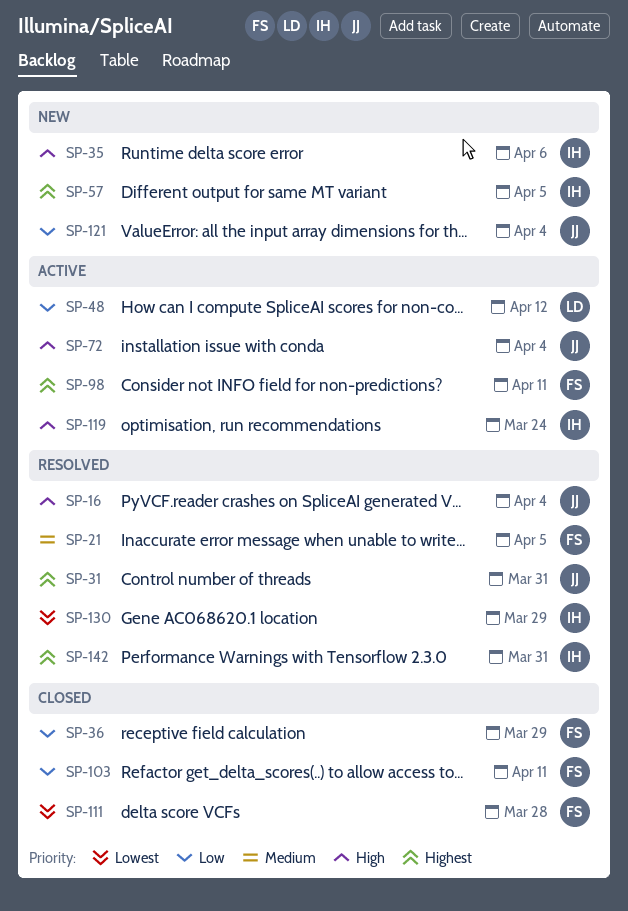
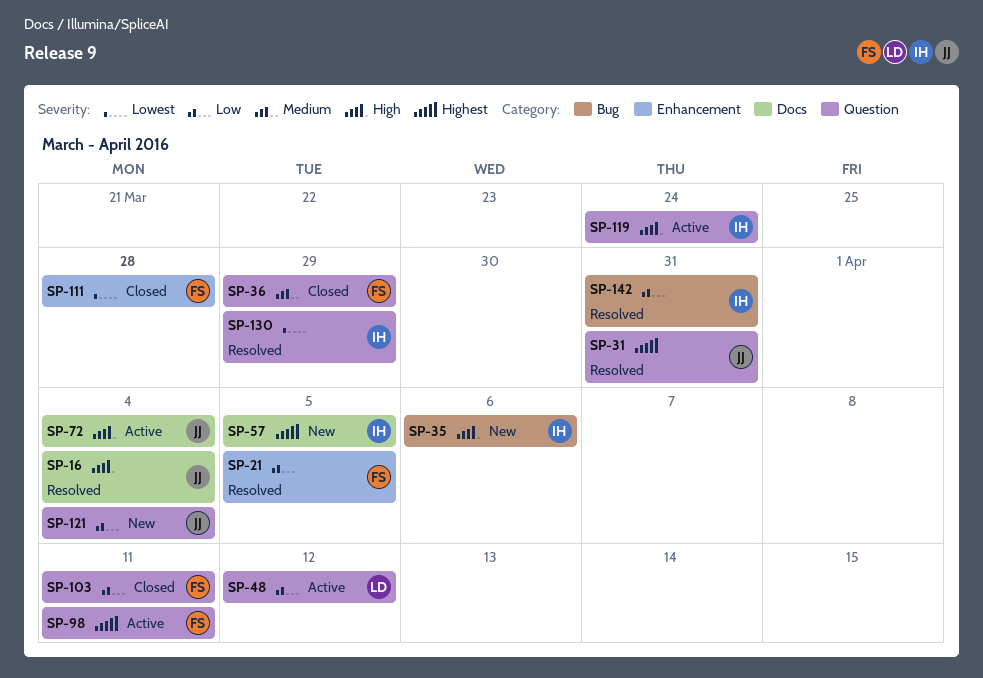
SP-21, priority: Medium -> Low
SP-36, priority: Low -> Medium
SP-142, priority: Highest -> Low

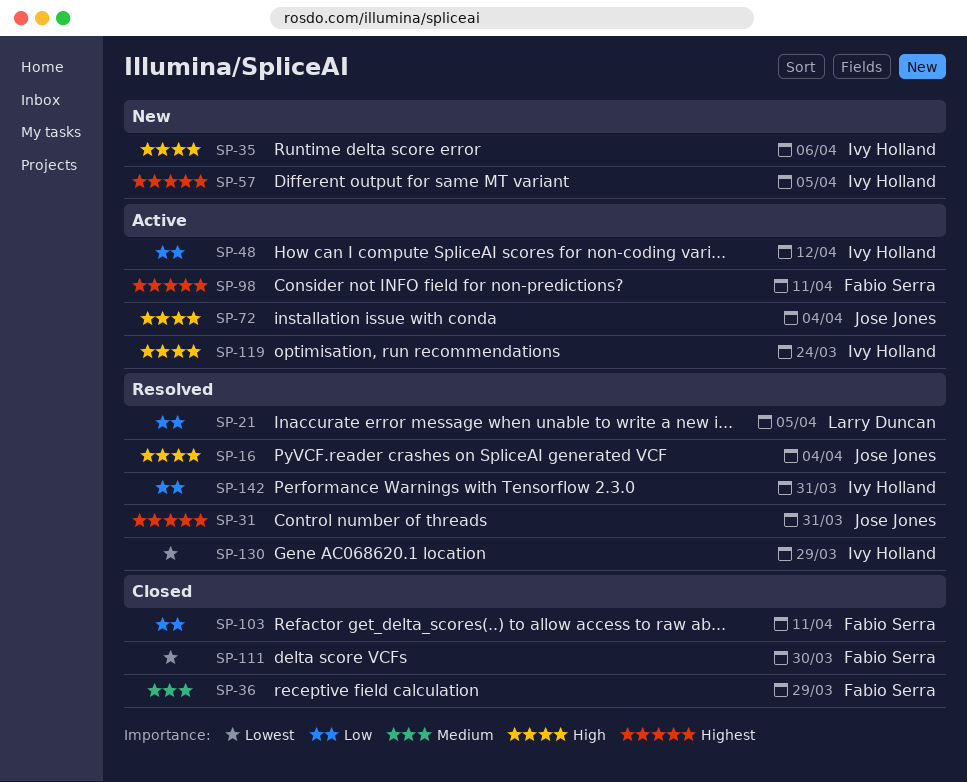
SP-21, owner: Fabio Serra -> Larry Duncan
SP-48, owner: Larry Duncan -> Ivy Holland
SP-111, due: Mar 28 -> Mar 30
SP-121: present -> none

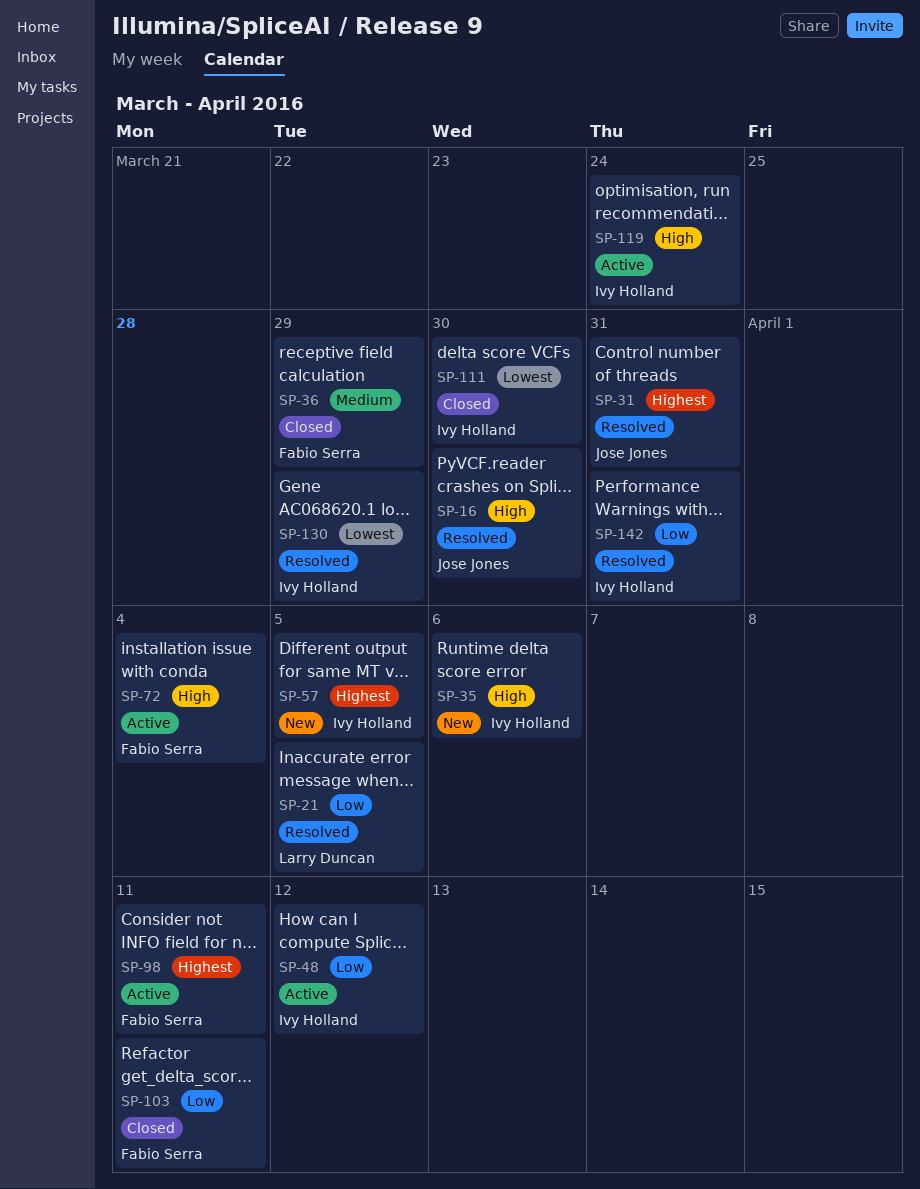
SP-16, due: Apr 4 -> Mar 30
SP-72, owner: Jose Jones -> Fabio Serra
SP-111, owner: Fabio Serra -> Ivy Holland

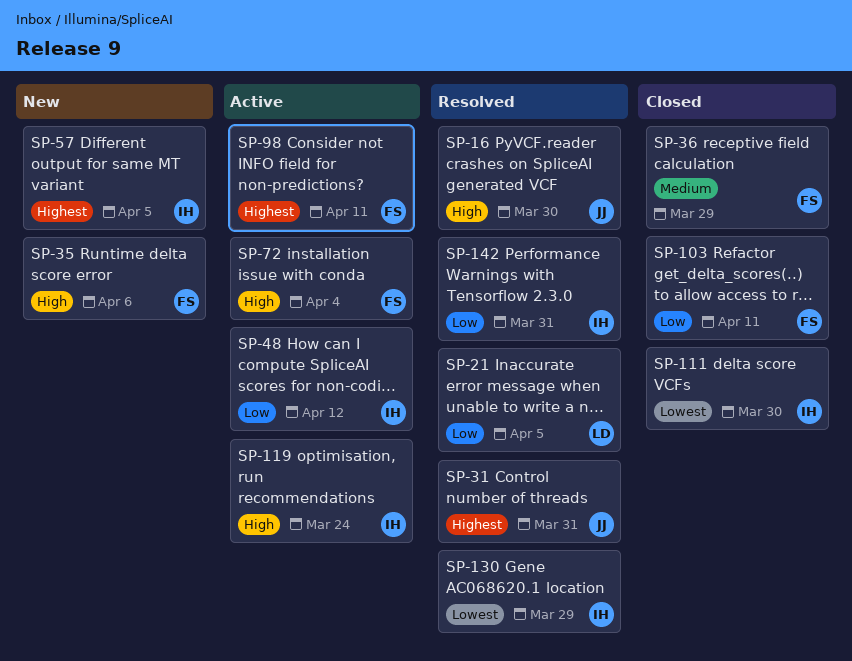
SP-35, owner: Ivy Holland -> Fabio Serra

